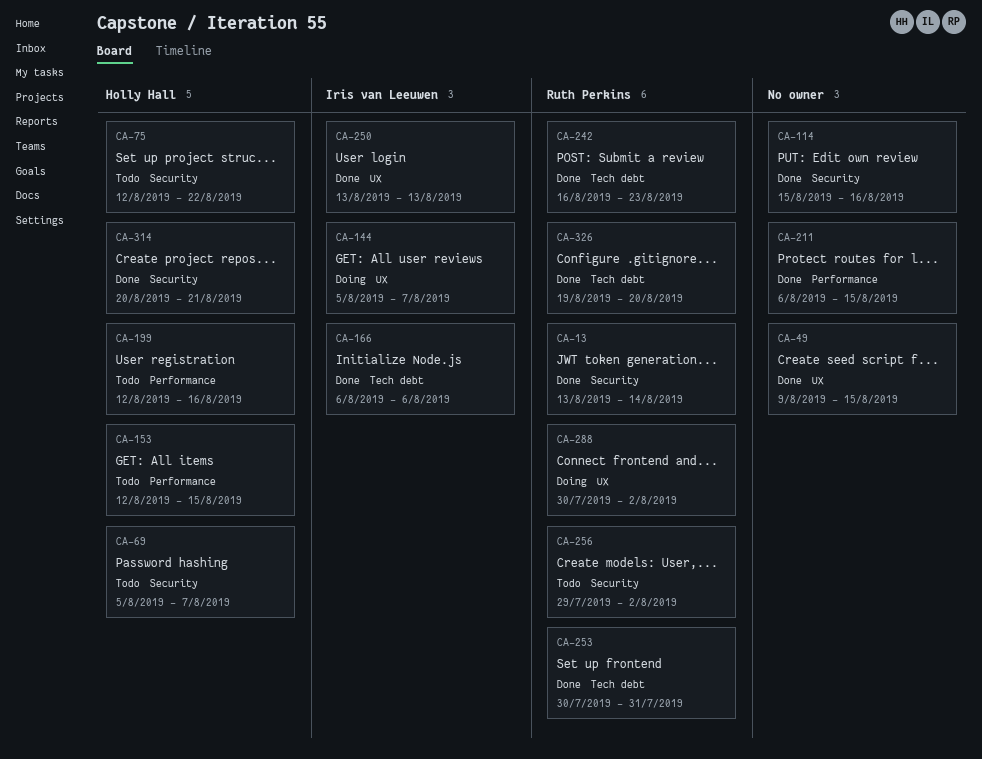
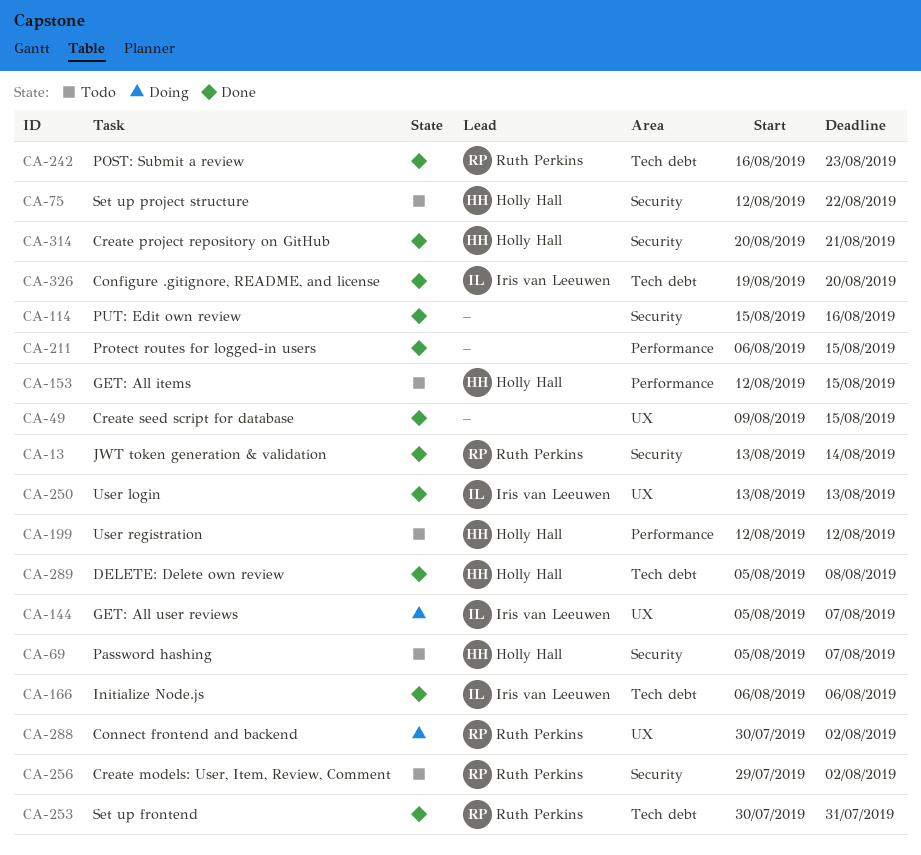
CA-199, due: Aug 16 -> Aug 12
CA-289: none -> present
CA-326, owner: Ruth Perkins -> Iris van Leeuwen

